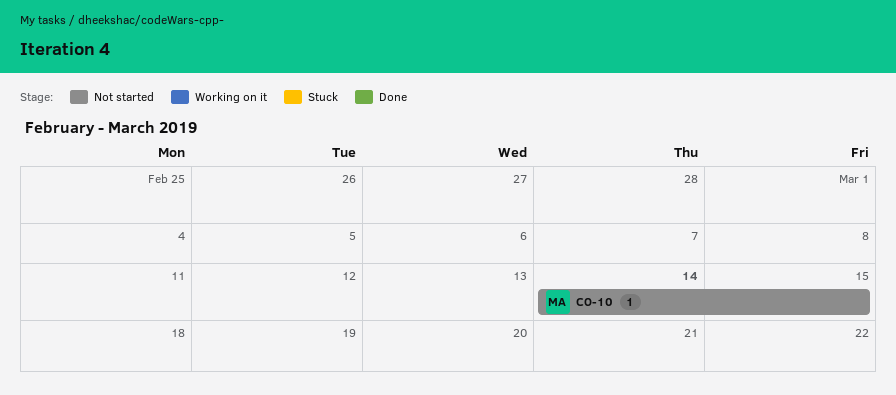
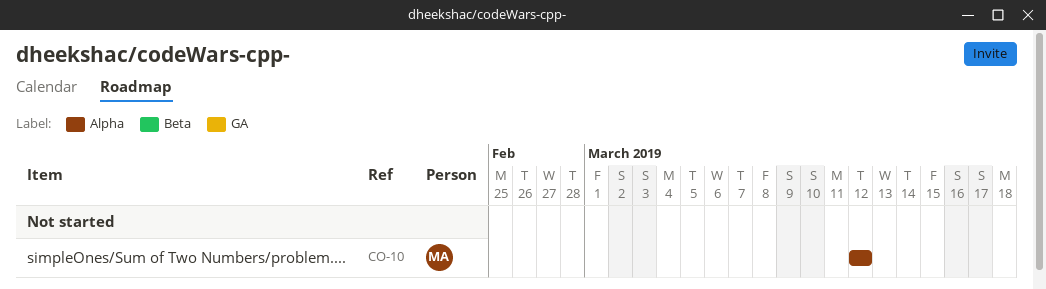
CO-10, start: Mar 14 -> Mar 12
CO-10, due: Mar 15 -> Mar 12

